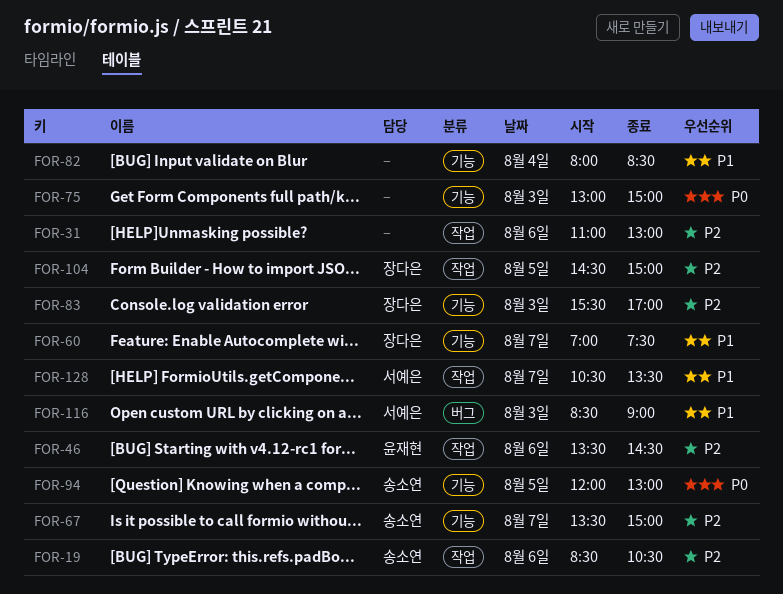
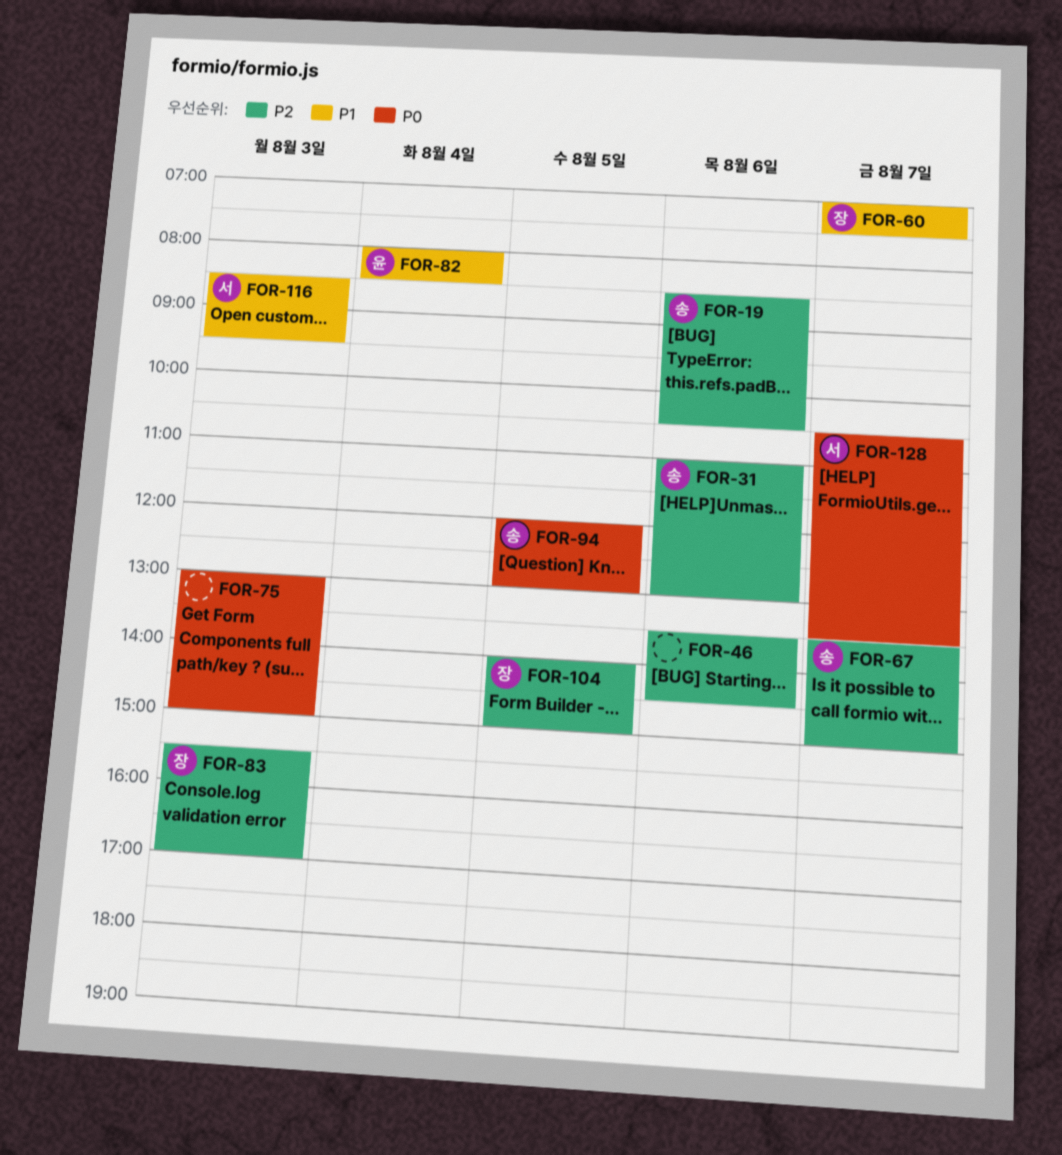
FOR-31, owner: none -> 송소연
FOR-46, owner: 윤재현 -> none
FOR-82, owner: none -> 윤재현
FOR-104, begins: 14:30 -> 14:00
FOR-116, ends: 09:00 -> 09:30
FOR-128, priority: P1 -> P0

